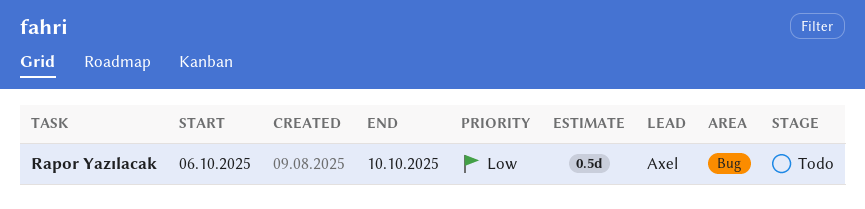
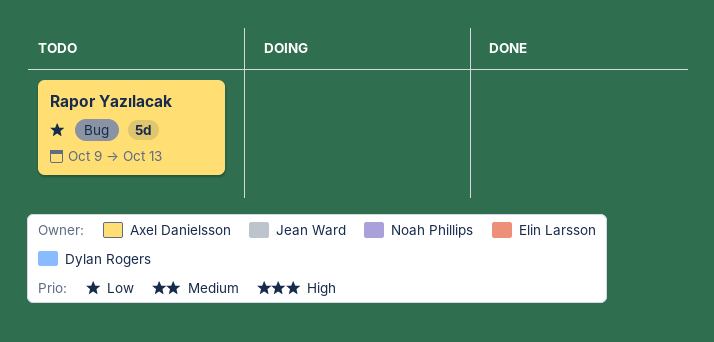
Rapor Yazılacak, estimate: 0.5d -> 5d
Rapor Yazılacak, start: Oct 6 -> Oct 9
Rapor Yazılacak, due: Oct 10 -> Oct 13

